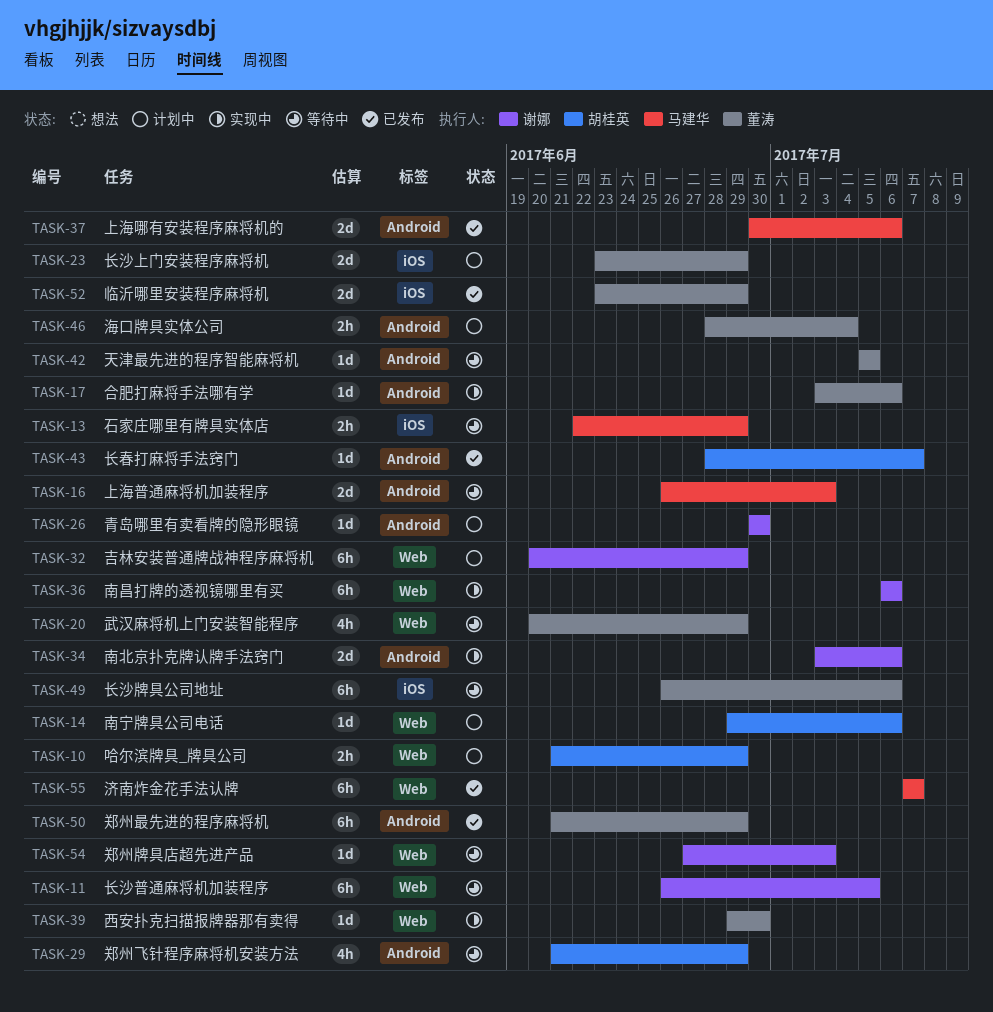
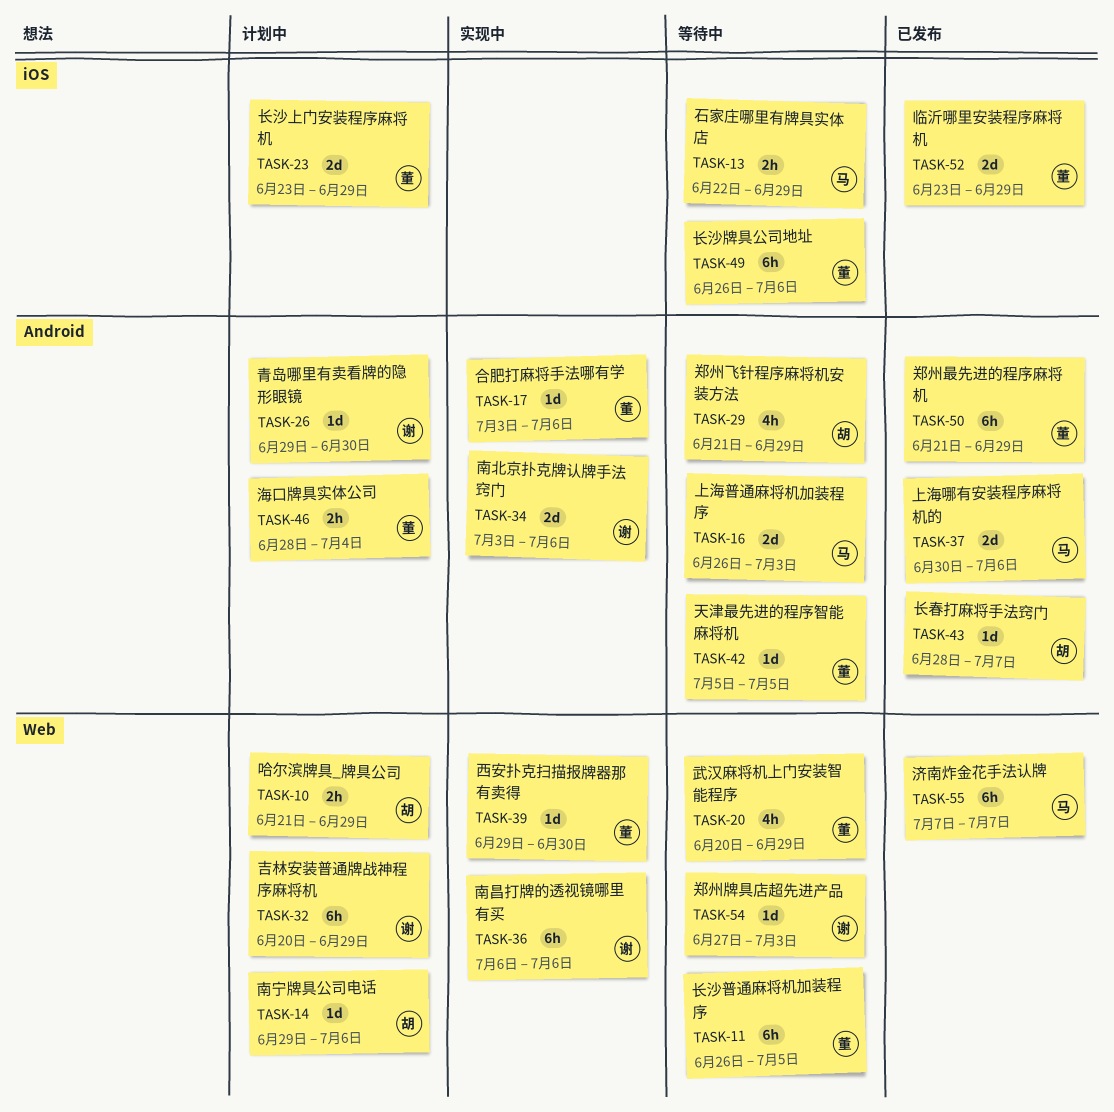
TASK-11, owner: 谢娜 -> 董涛
TASK-26, start: Jun 30 -> Jun 29

